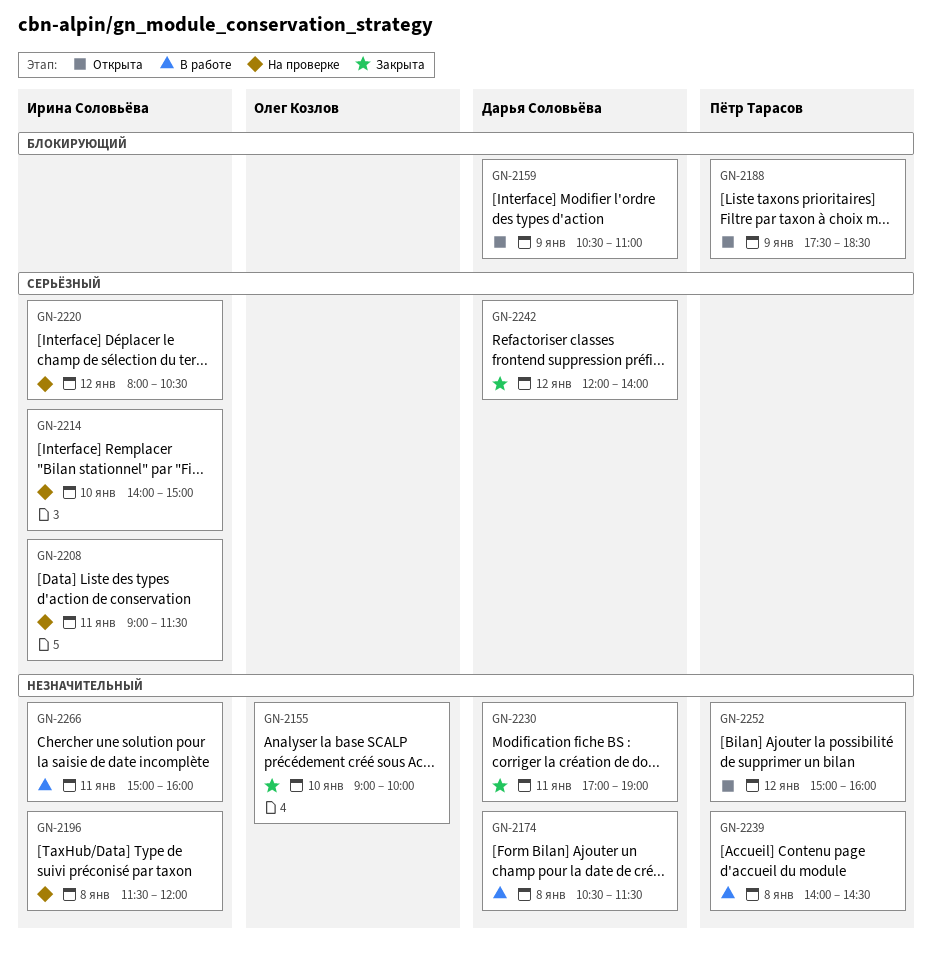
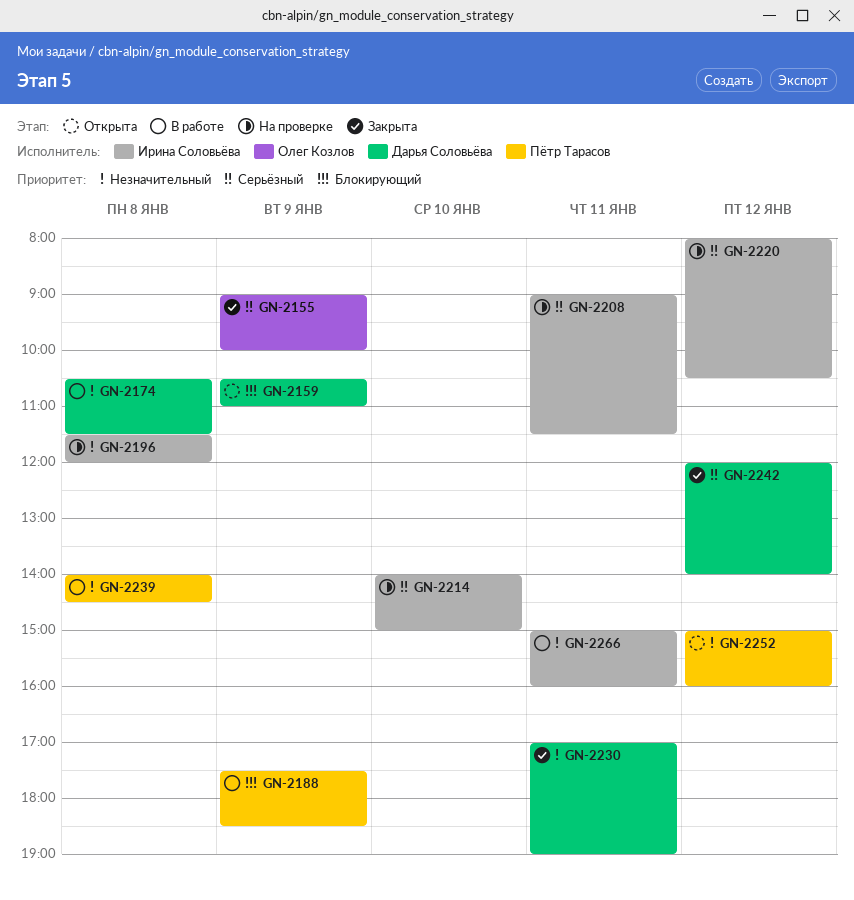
GN-2155, priority: Незначительный -> Серьёзный
GN-2155, day: Jan 10 -> Jan 9
GN-2188, status: Открыта -> В работе

